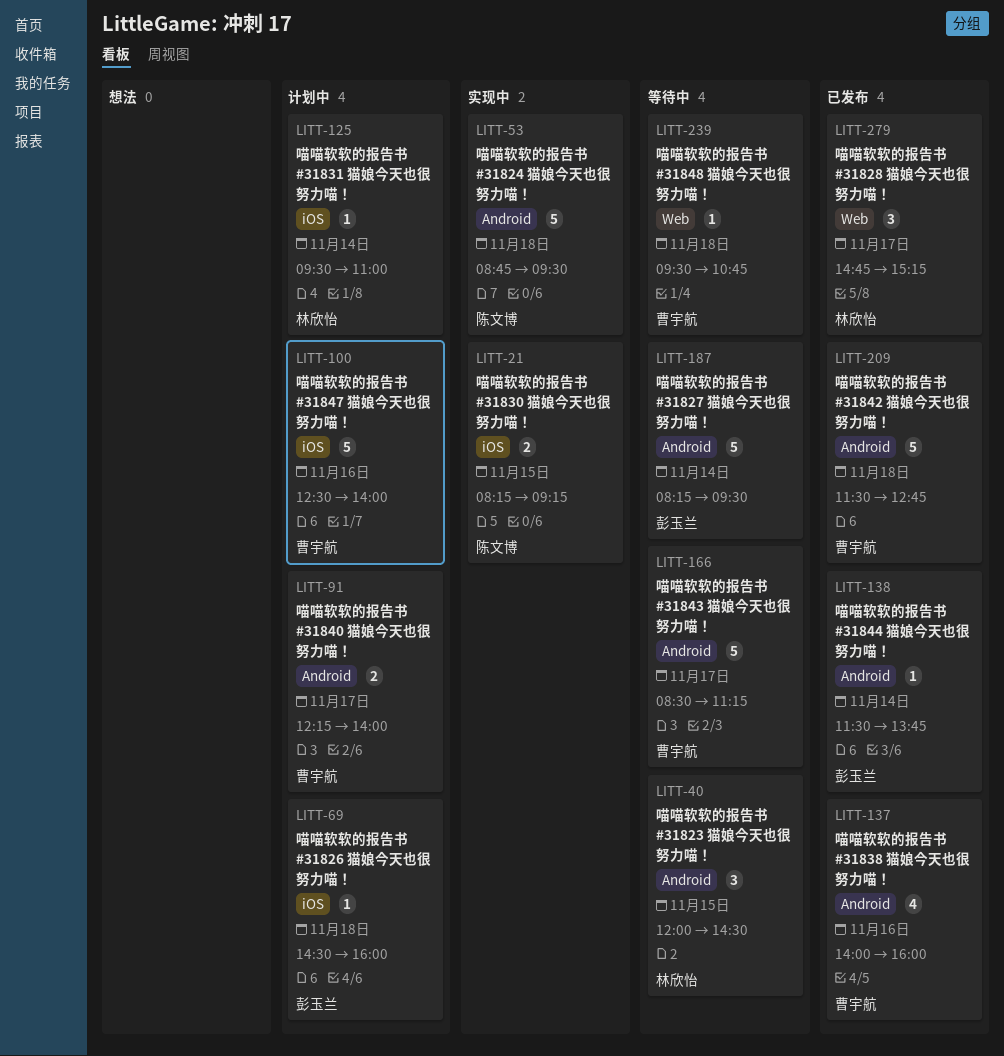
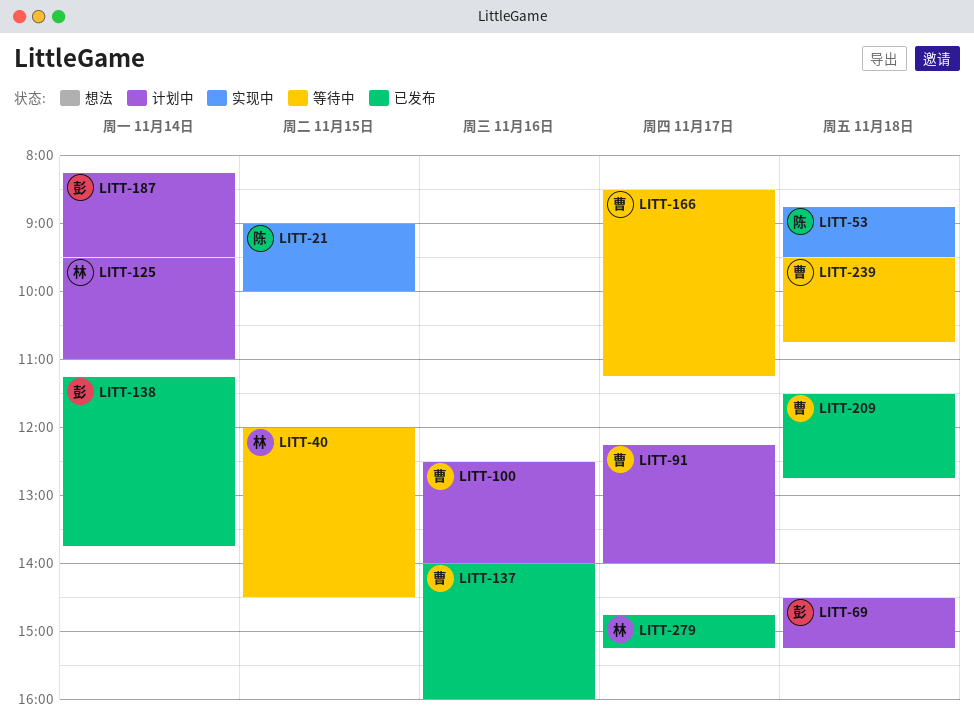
LITT-21, begins: 08:15 -> 09:00
LITT-21, ends: 09:15 -> 10:00
LITT-69, ends: 16:00 -> 15:15
LITT-138, begins: 11:30 -> 11:15
LITT-187, status: 等待中 -> 计划中

